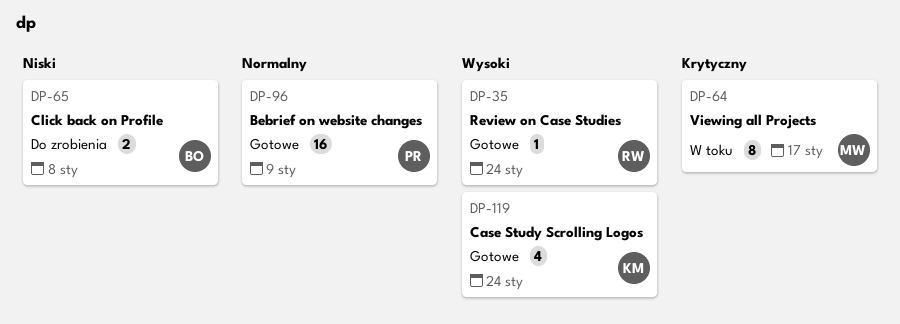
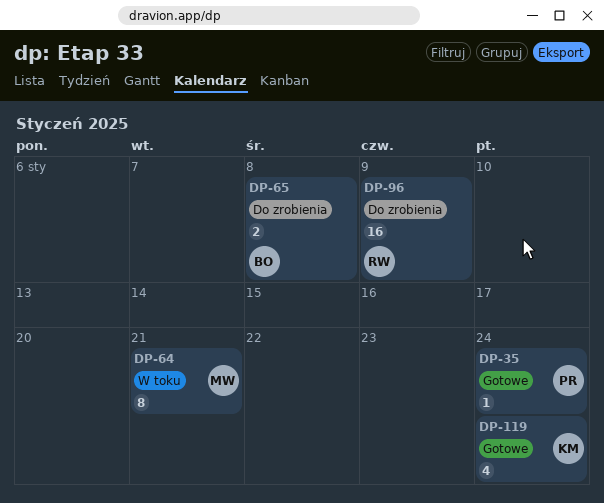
DP-35, owner: RW -> PR
DP-64, due: Jan 17 -> Jan 21
DP-96, status: Gotowe -> Do zrobienia
DP-96, owner: PR -> RW

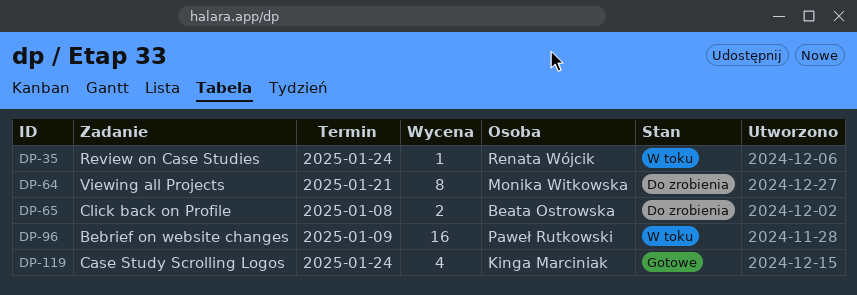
DP-35, status: Gotowe -> W toku
DP-35, owner: Paweł Rutkowski -> Renata Wójcik
DP-64, status: W toku -> Do zrobienia
DP-96, status: Do zrobienia -> W toku
DP-96, owner: Renata Wójcik -> Paweł Rutkowski

